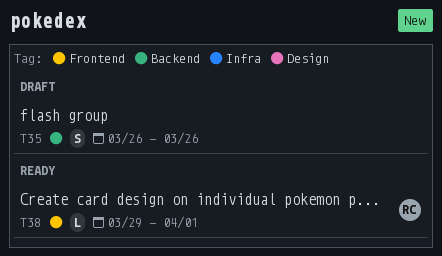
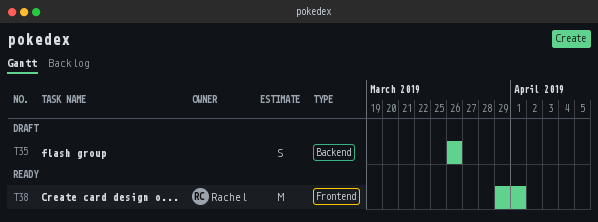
T38, estimate: L -> M

